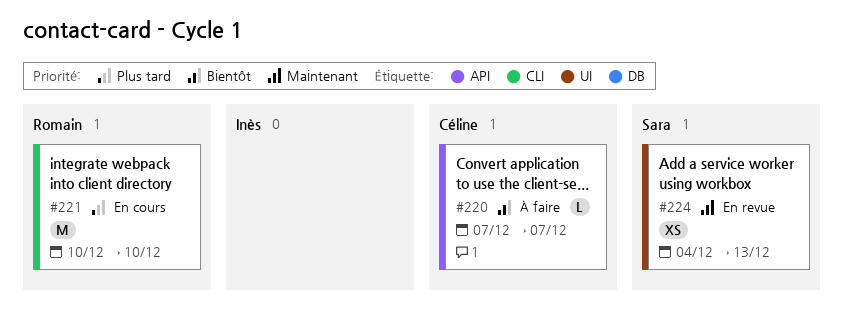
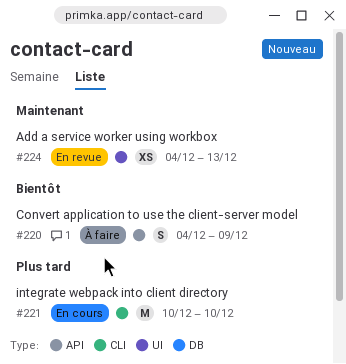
#220, estimate: L -> S
#220, start: Dec 7 -> Dec 4
#220, due: Dec 7 -> Dec 9

